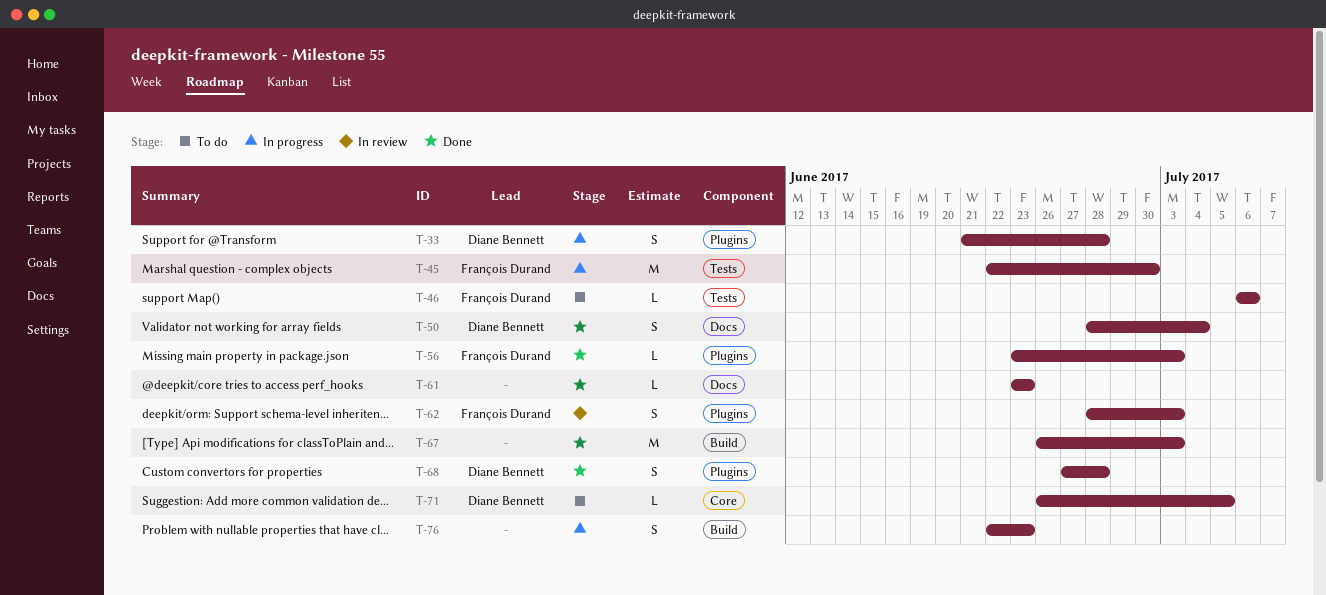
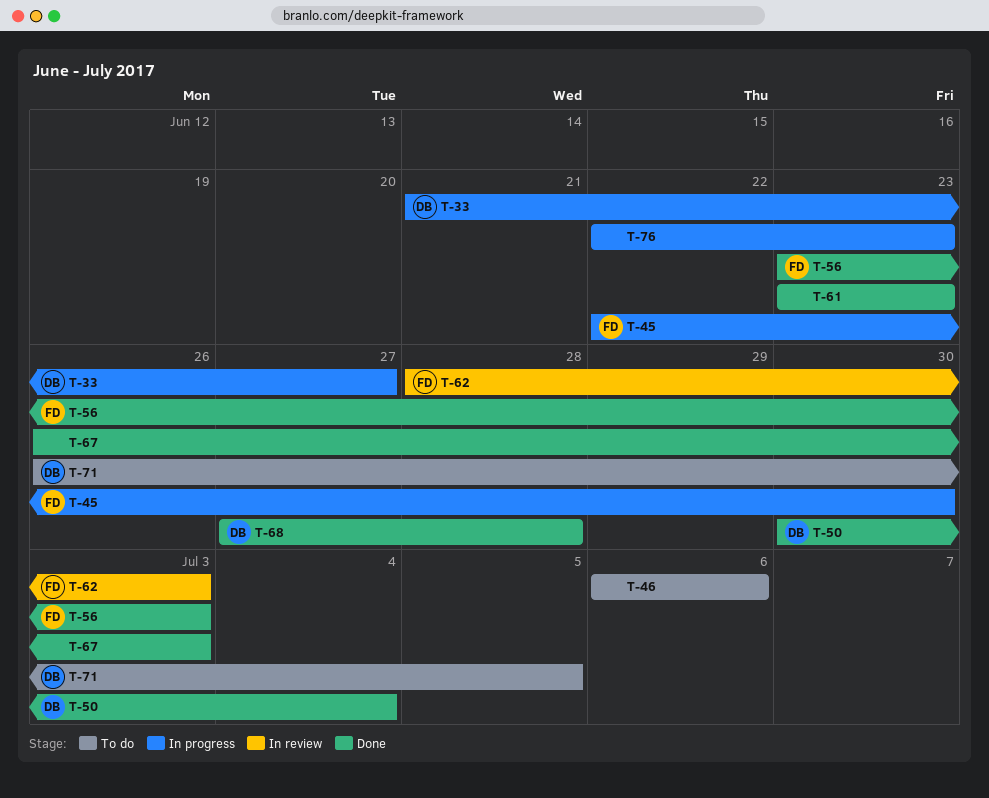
T-33, due: Jun 28 -> Jun 27
T-46, owner: François Durand -> none
T-50, start: Jun 28 -> Jun 30

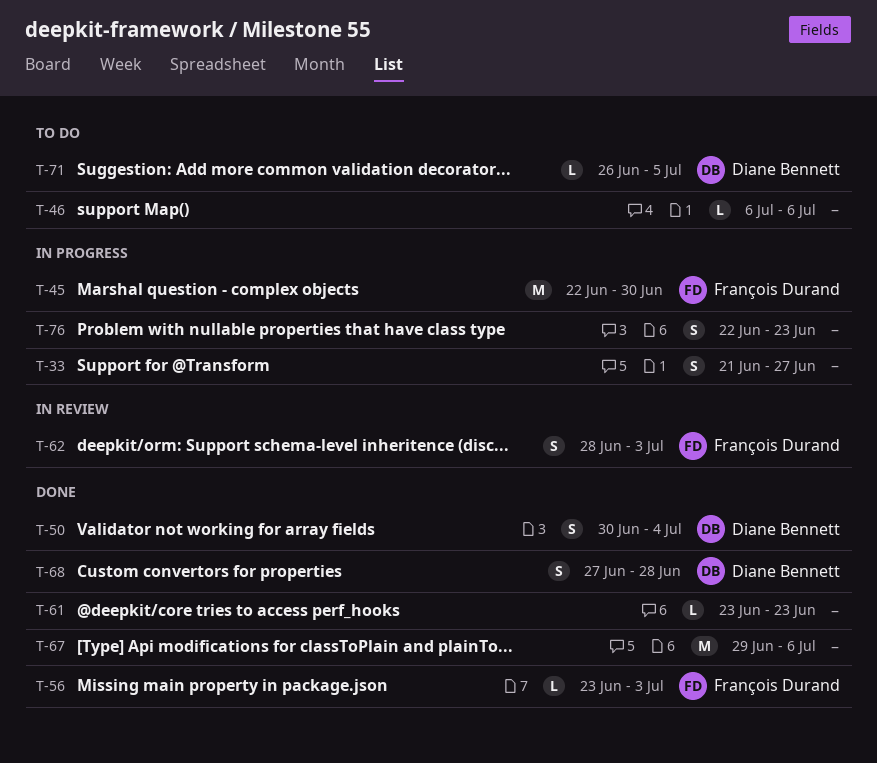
T-33, owner: Diane Bennett -> none
T-67, start: Jun 26 -> Jun 29
T-67, due: Jul 3 -> Jul 6

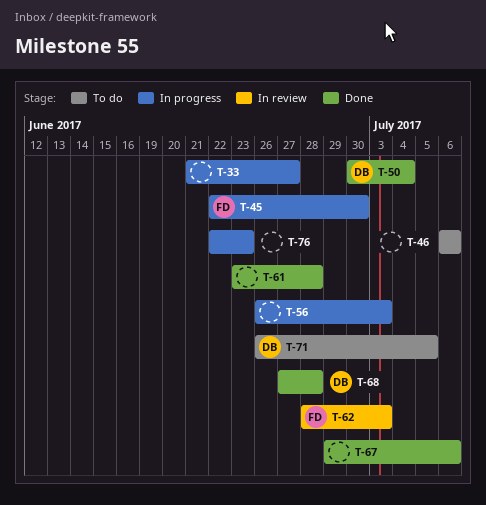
T-56, status: Done -> In progress
T-56, owner: François Durand -> none
T-56, start: Jun 23 -> Jun 26
T-61, due: Jun 23 -> Jun 28

